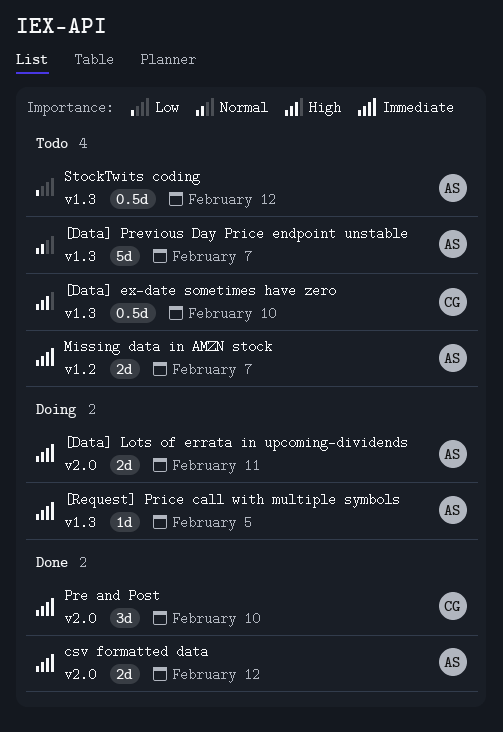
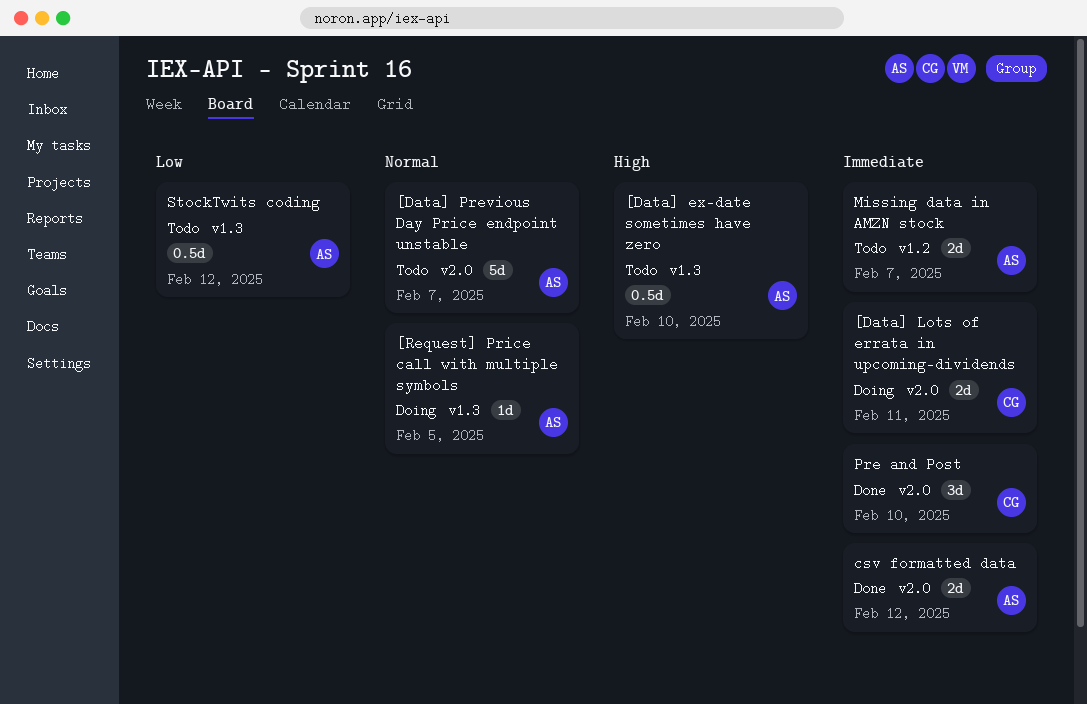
[Data] ex-date sometimes have zero, owner: CG -> AS
[Data] Lots of errata in upcoming-dividends, owner: AS -> CG
[Data] Previous Day Price endpoint unstable, label: v1.3 -> v2.0
[Request] Price call with multiple symbols, priority: Immediate -> Normal

